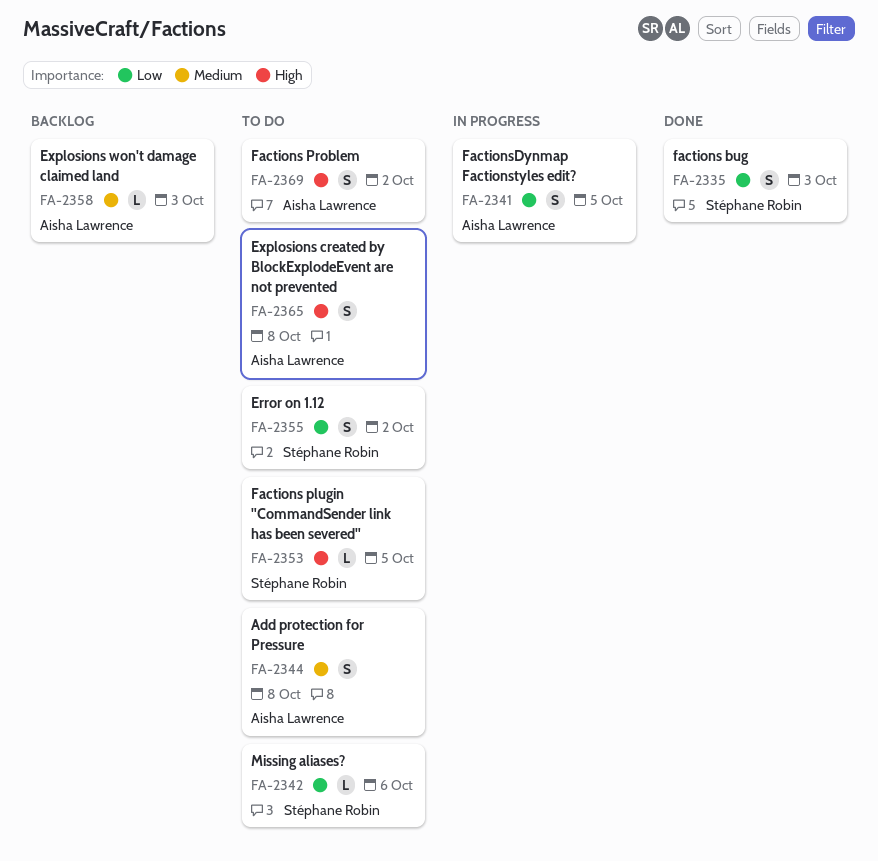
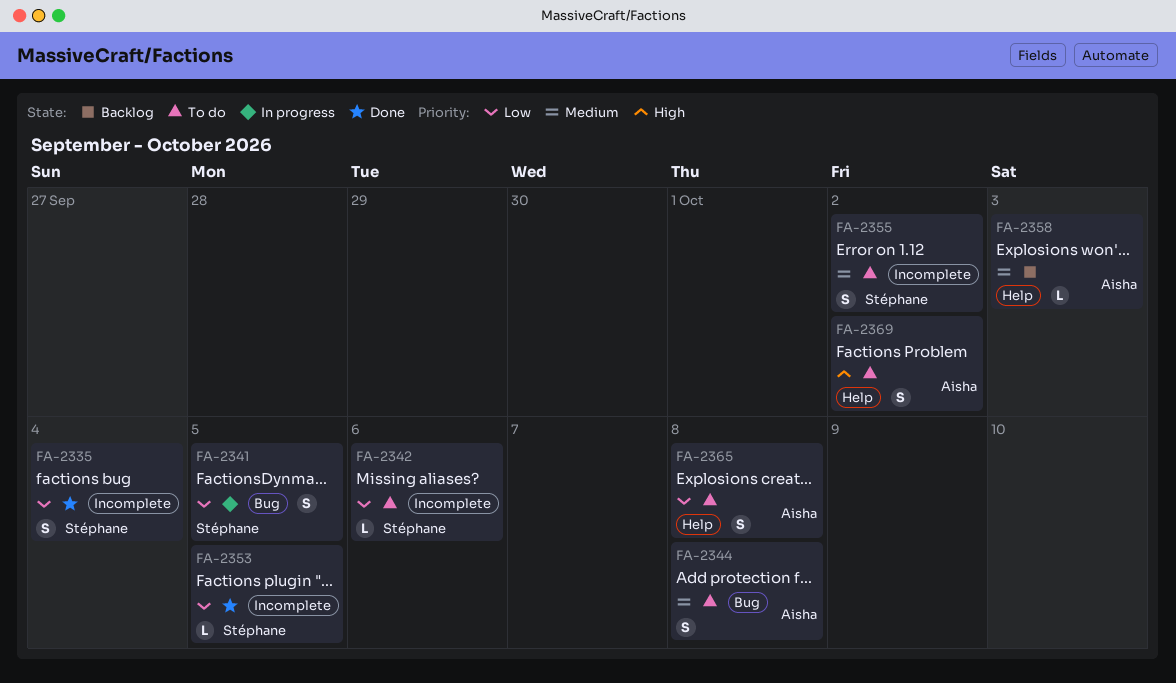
FA-2335, due: Oct 3 -> Oct 4
FA-2341, owner: Aisha Lawrence -> Stéphane Robin
FA-2353, status: To do -> Done
FA-2353, priority: High -> Low
FA-2355, priority: Low -> Medium
FA-2365, priority: High -> Low

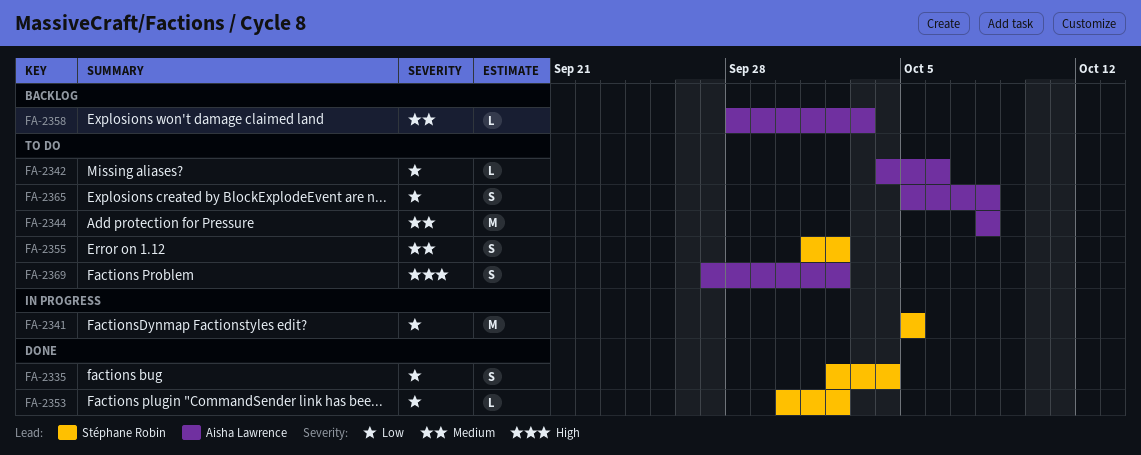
FA-2341, estimate: S -> M
FA-2342, owner: Stéphane Robin -> Aisha Lawrence
FA-2344, estimate: S -> M
FA-2353, due: Oct 5 -> Oct 2

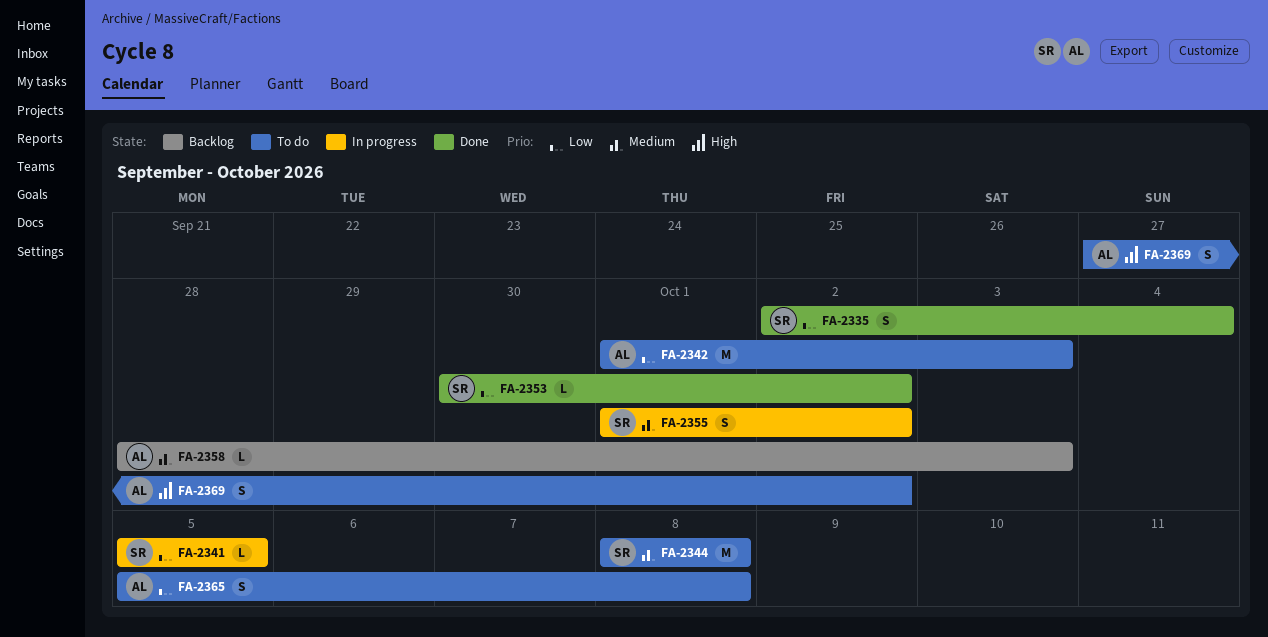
FA-2341, estimate: M -> L
FA-2342, estimate: L -> M
FA-2342, start: Oct 4 -> Oct 1
FA-2342, due: Oct 6 -> Oct 3
FA-2344, owner: Aisha Lawrence -> Stéphane Robin
FA-2355, status: To do -> In progress

